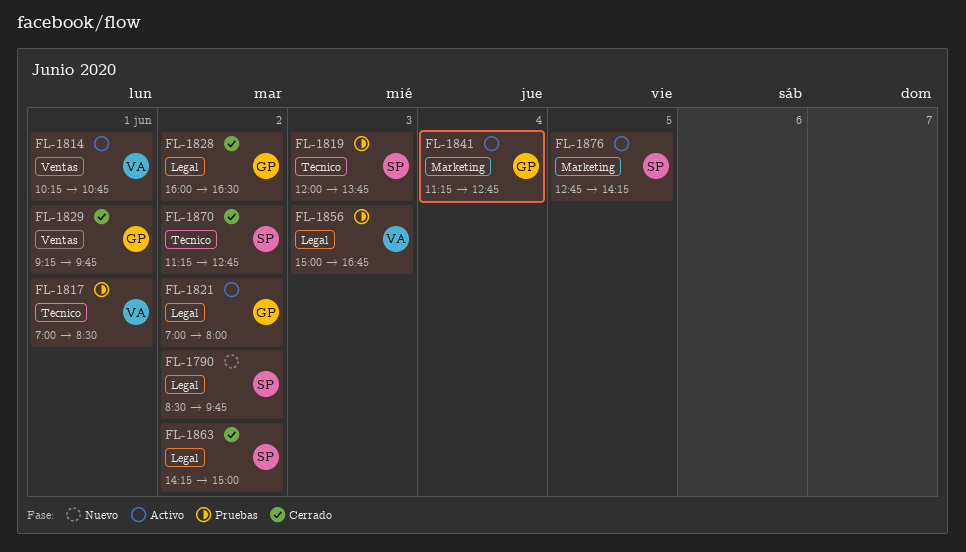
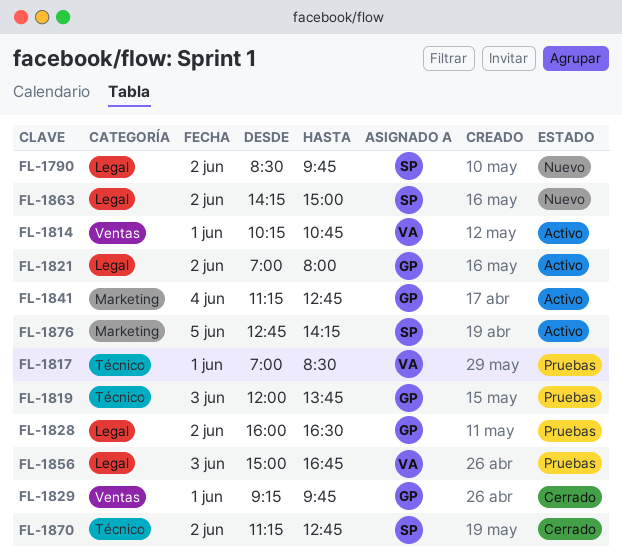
FL-1819, owner: SP -> GP
FL-1828, status: Cerrado -> Pruebas
FL-1863, status: Cerrado -> Nuevo

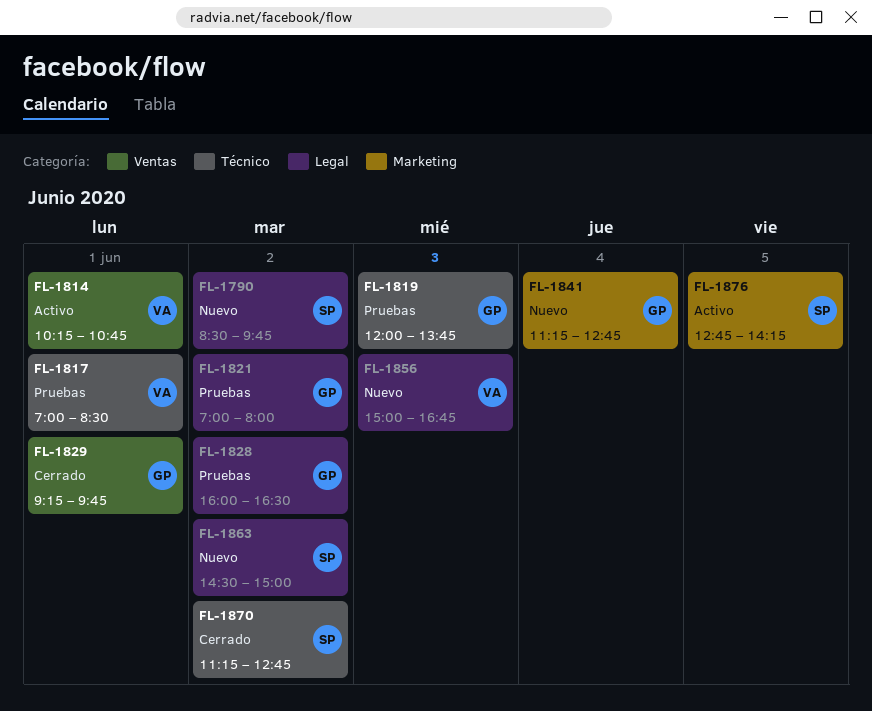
FL-1821, status: Activo -> Pruebas
FL-1841, status: Activo -> Nuevo
FL-1856, status: Pruebas -> Nuevo
FL-1863, begins: 14:15 -> 14:30

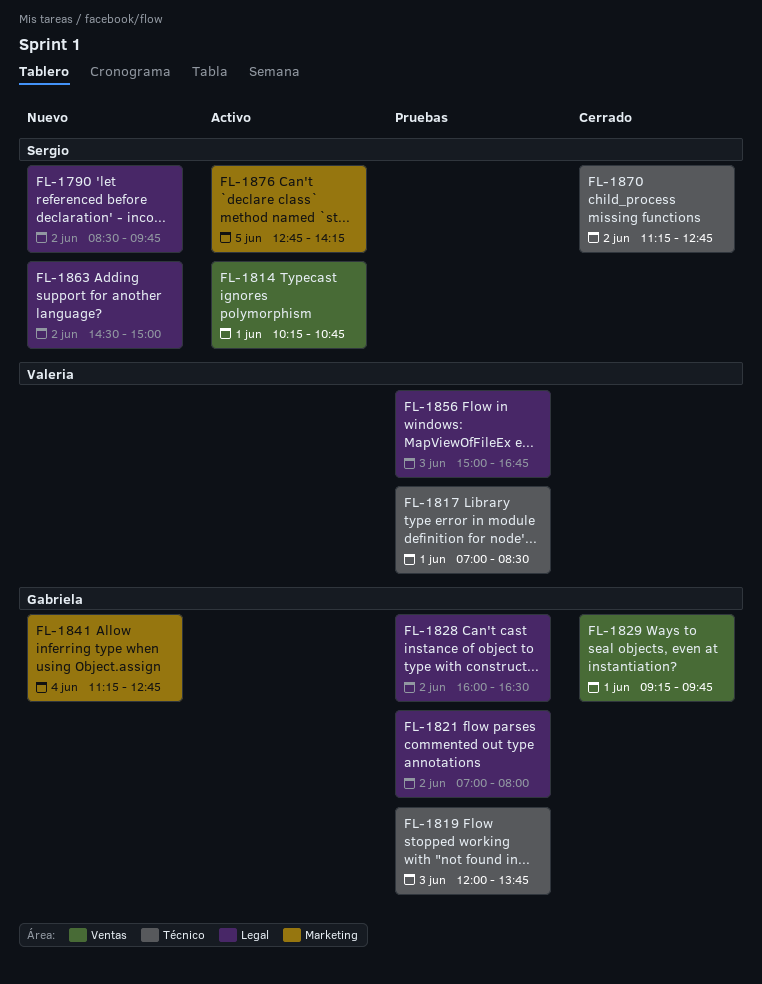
FL-1814, owner: Valeria -> Sergio
FL-1856, status: Nuevo -> Pruebas

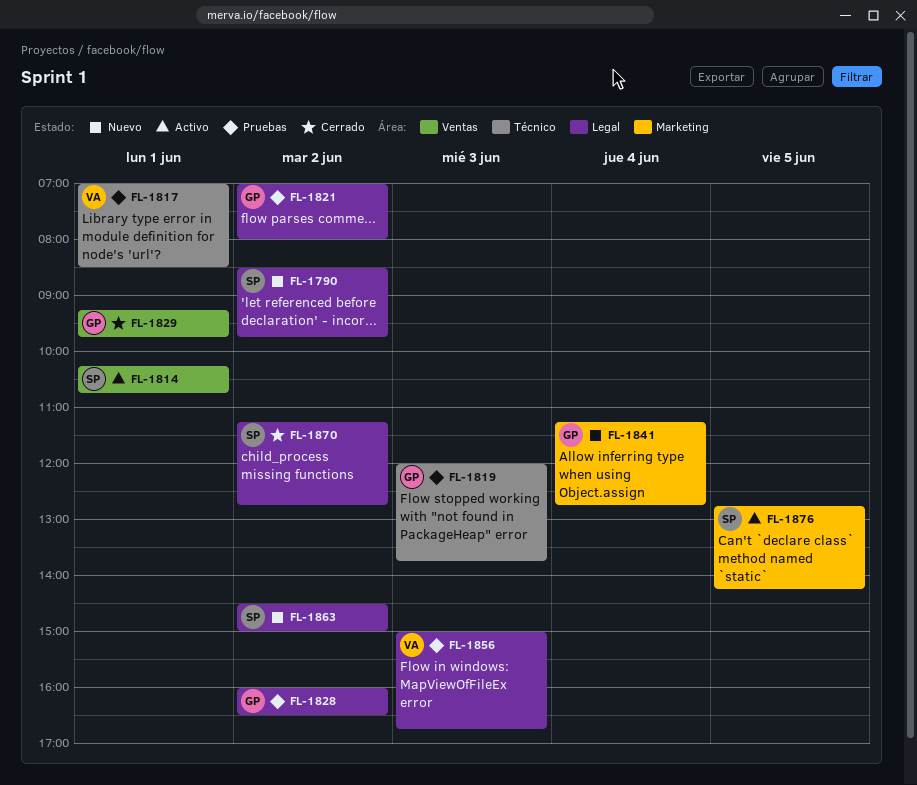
FL-1870, label: Técnico -> Legal

